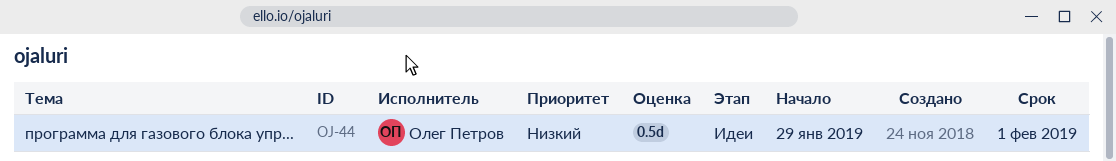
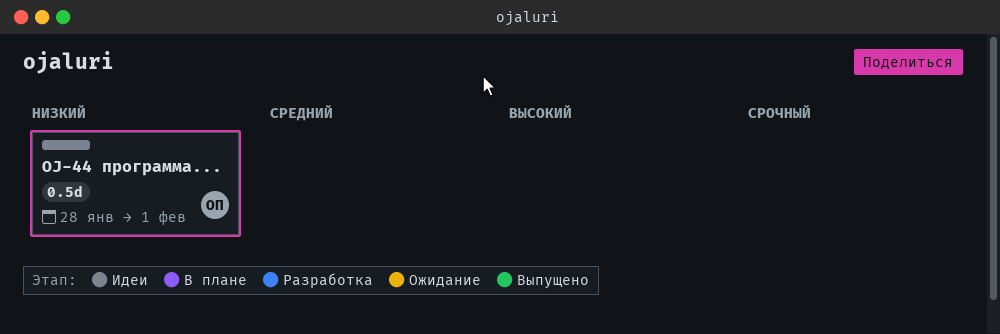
OJ-44, start: Jan 29 -> Jan 28

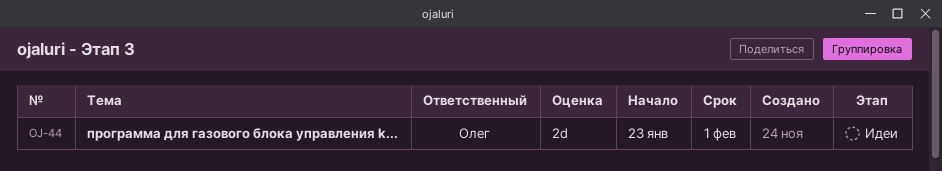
OJ-44, estimate: 0.5d -> 2d
OJ-44, start: Jan 28 -> Jan 23

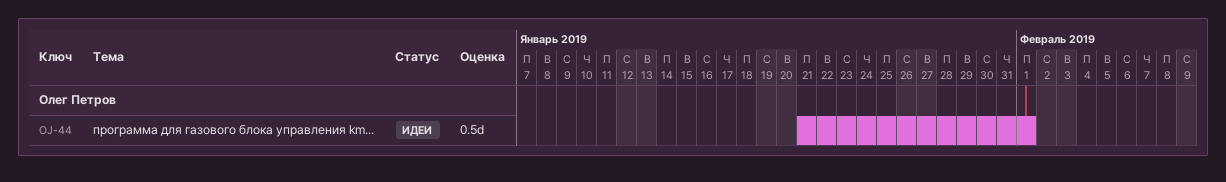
OJ-44, estimate: 2d -> 0.5d
OJ-44, start: Jan 23 -> Jan 21

